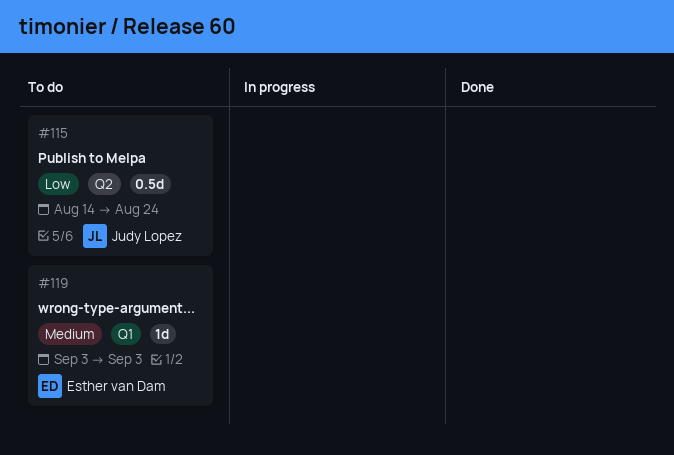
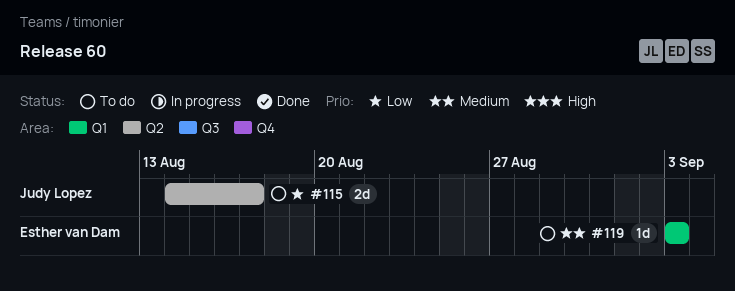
#115, estimate: 0.5d -> 2d
#115, due: Aug 24 -> Aug 17

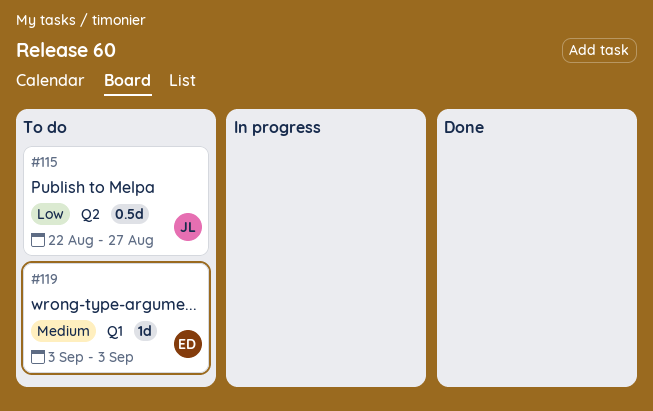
#115, estimate: 2d -> 0.5d
#115, start: Aug 14 -> Aug 22
#115, due: Aug 17 -> Aug 27

